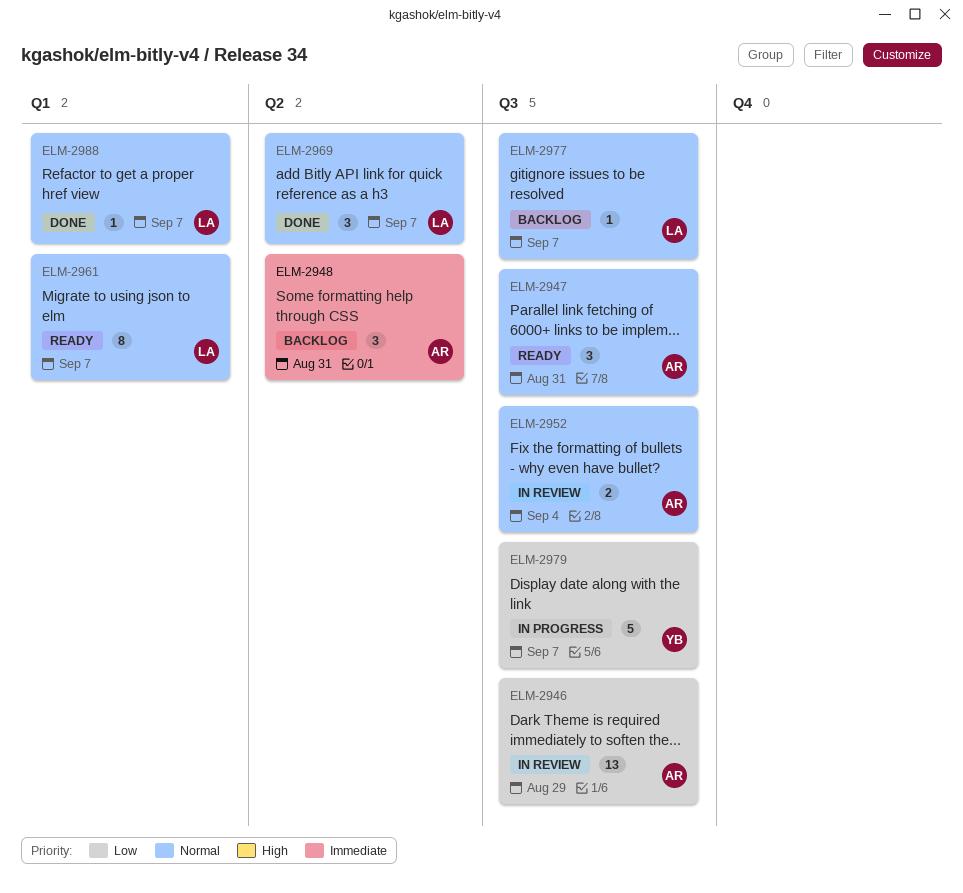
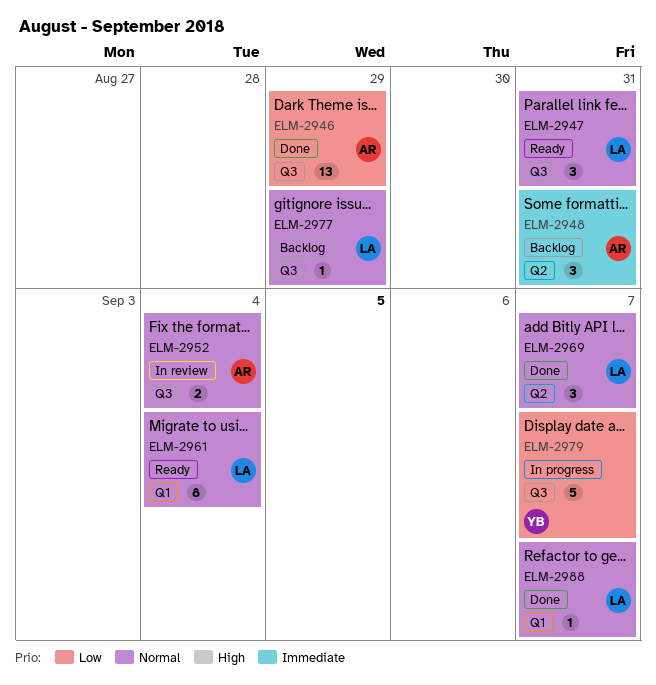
ELM-2946, status: In review -> Done
ELM-2947, owner: AR -> LA
ELM-2961, due: Sep 7 -> Sep 4
ELM-2977, due: Sep 7 -> Aug 29

